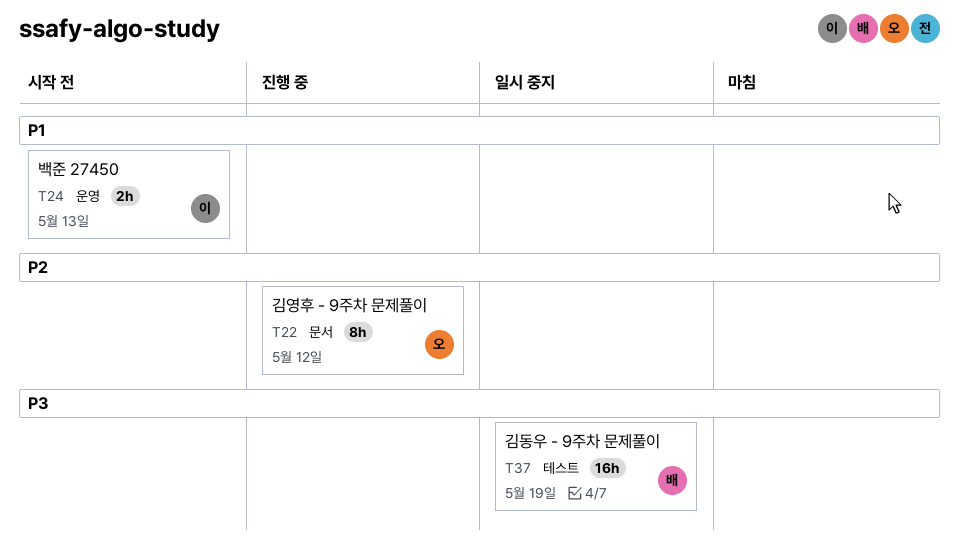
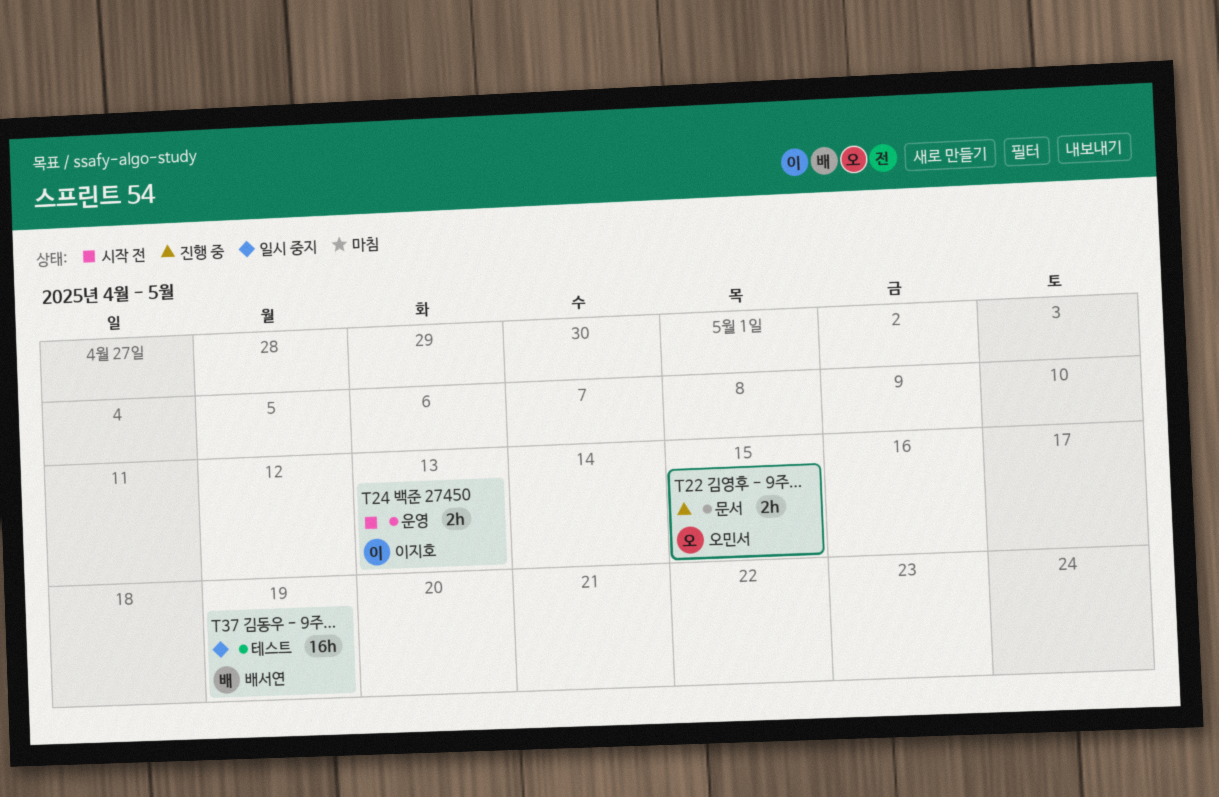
T22, estimate: 8h -> 2h
T22, due: May 12 -> May 15

